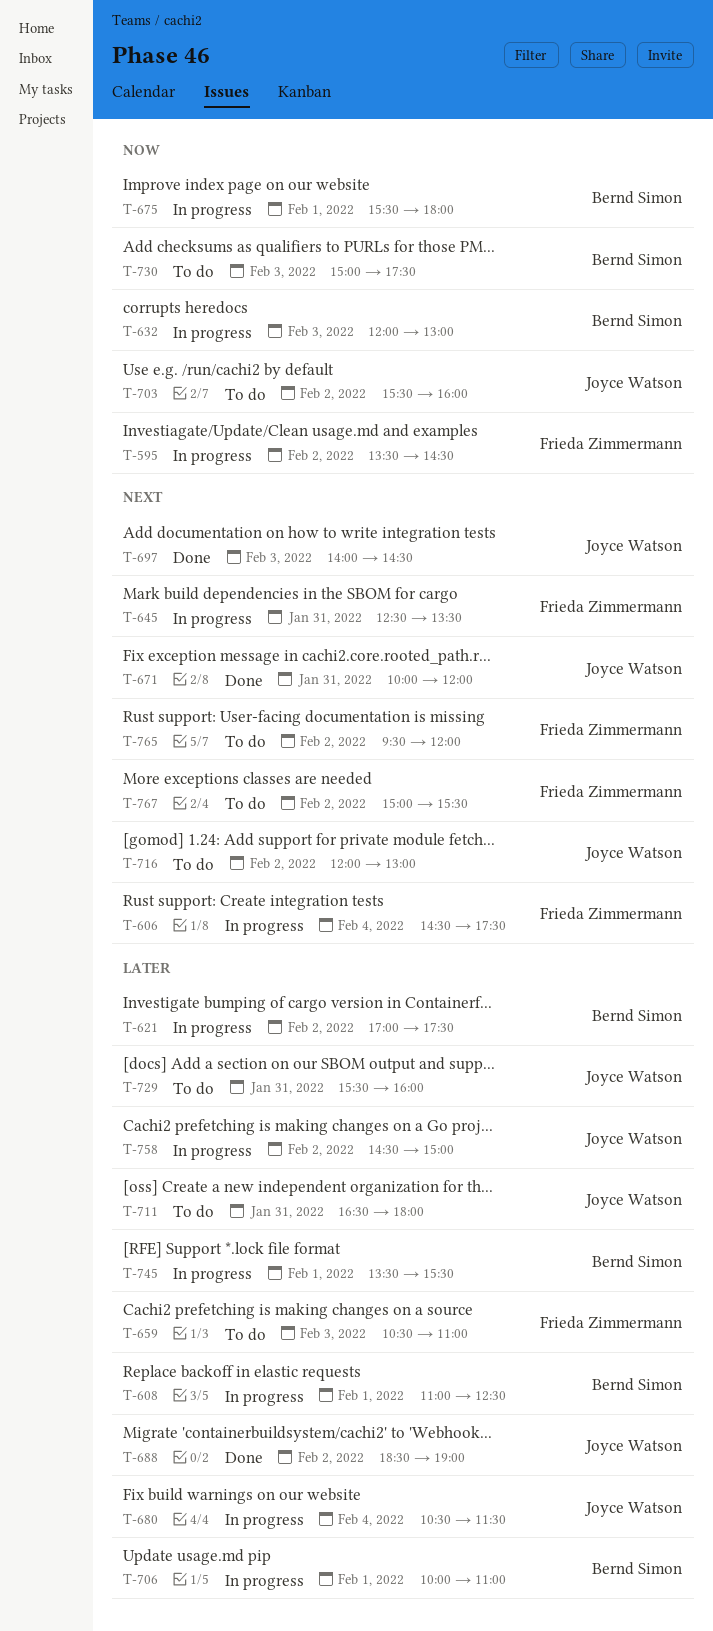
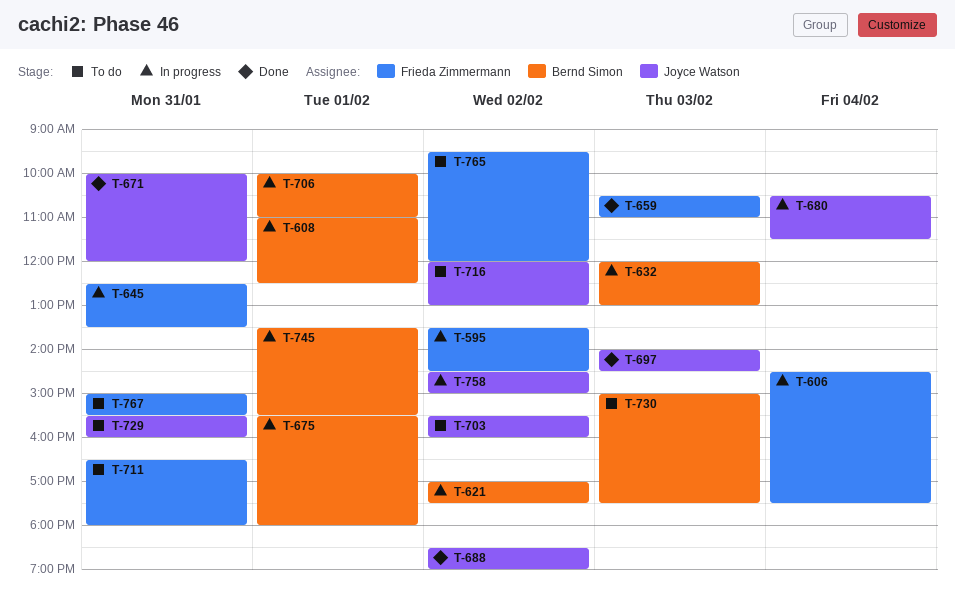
T-659, status: To do -> Done
T-711, owner: Joyce Watson -> Frieda Zimmermann
T-767, day: Feb 2 -> Jan 31

